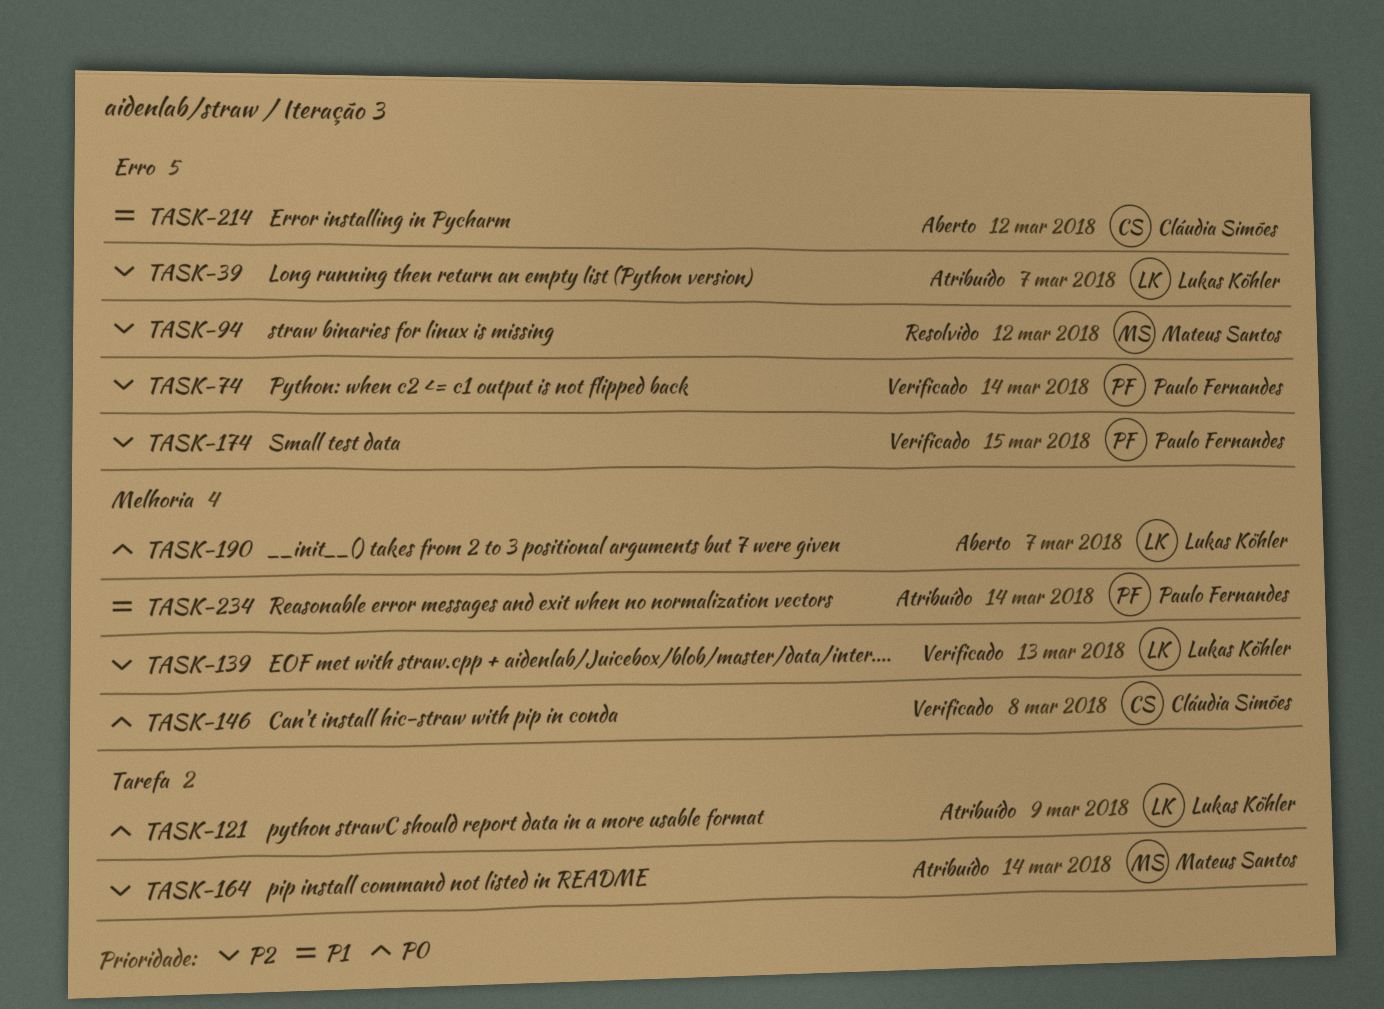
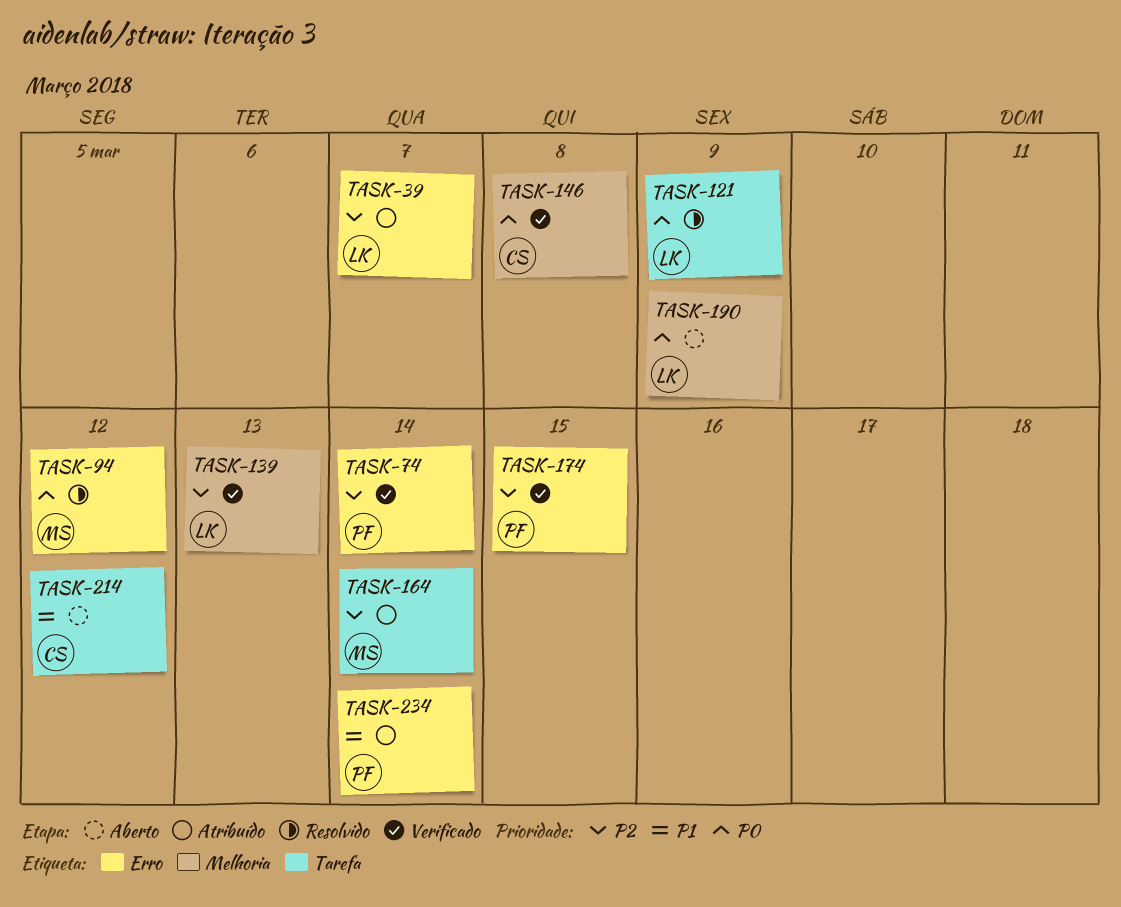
TASK-94, priority: P2 -> P0
TASK-121, status: Atribuído -> Resolvido
TASK-190, due: Mar 7 -> Mar 9
TASK-214, label: Erro -> Tarefa
TASK-234, label: Melhoria -> Erro

